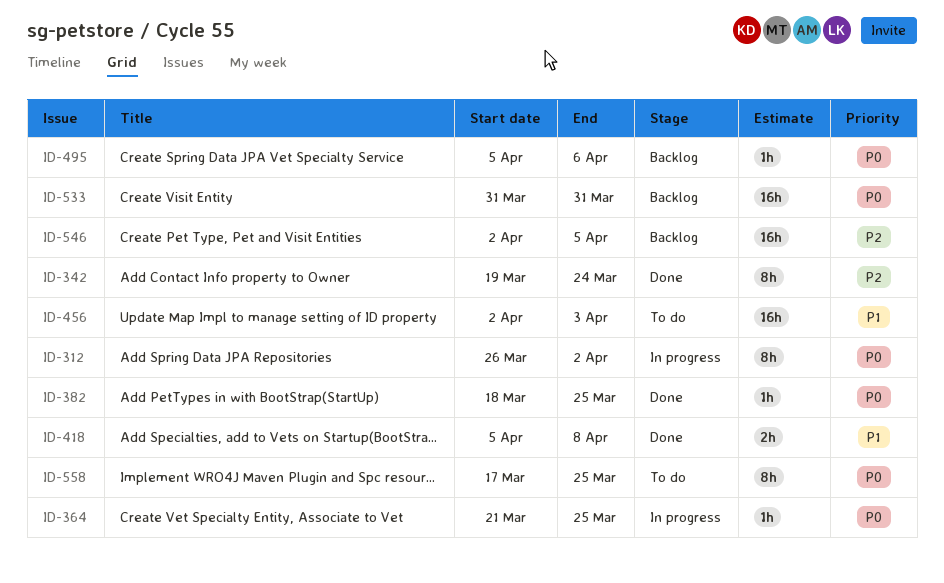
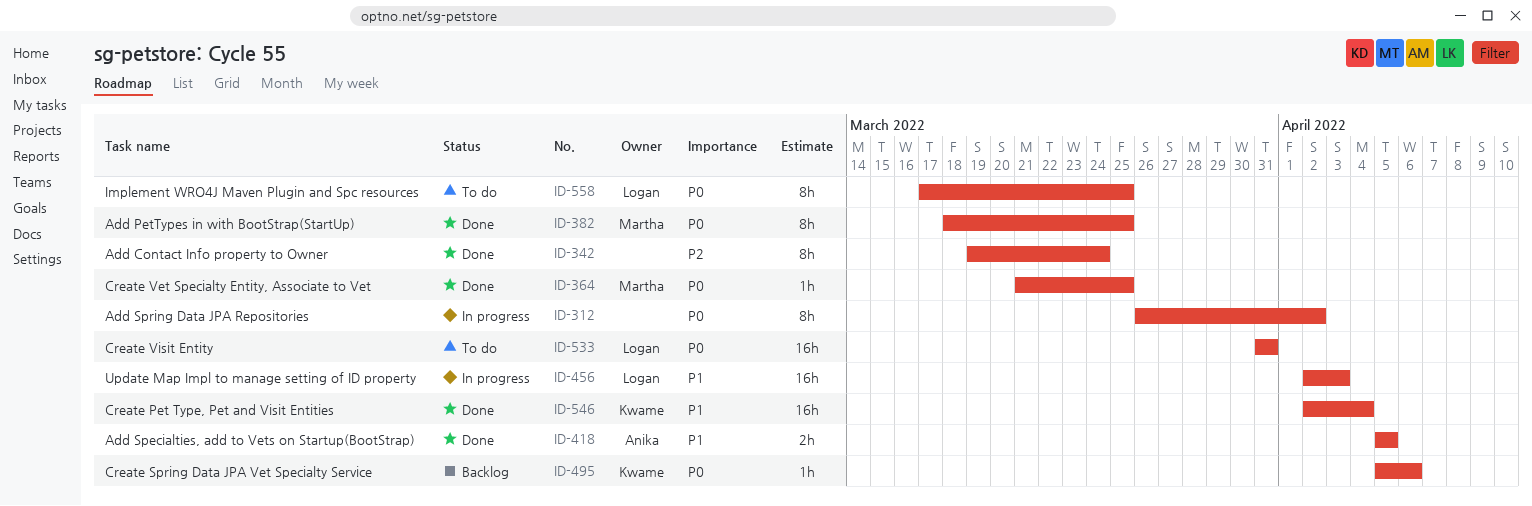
ID-364, status: In progress -> Done
ID-382, estimate: 1h -> 8h
ID-418, due: Apr 8 -> Apr 5
ID-456, status: To do -> In progress
ID-533, status: Backlog -> To do
ID-546, status: Backlog -> Done
ID-546, priority: P2 -> P1
ID-546, due: Apr 5 -> Apr 4

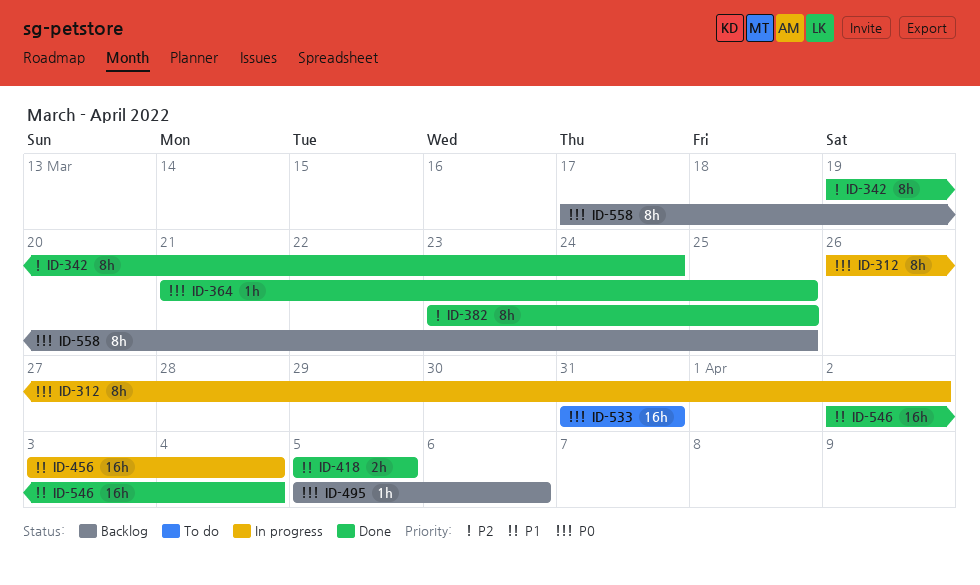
ID-382, priority: P0 -> P2
ID-382, start: Mar 18 -> Mar 23
ID-456, start: Apr 2 -> Apr 3
ID-456, due: Apr 3 -> Apr 4
ID-558, status: To do -> Backlog

